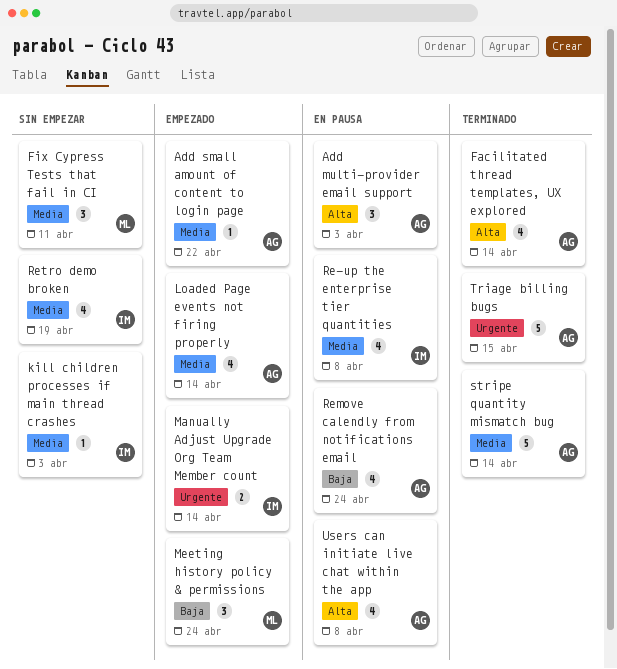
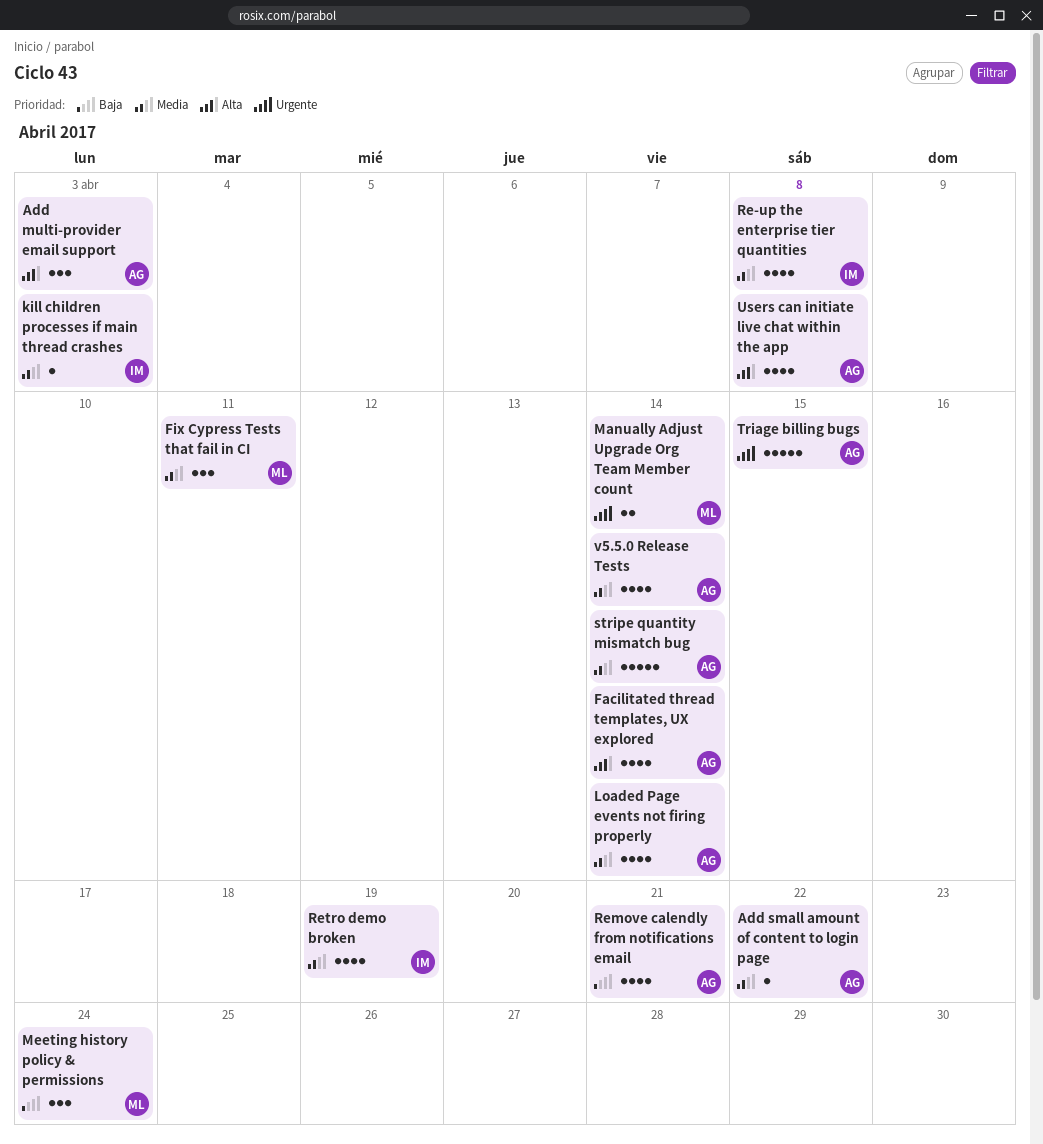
Manually Adjust Upgrade Org Team Member count, owner: IM -> ML
Remove calendly from notifications email, due: Apr 24 -> Apr 21
v5.5.0 Release Tests: none -> present

